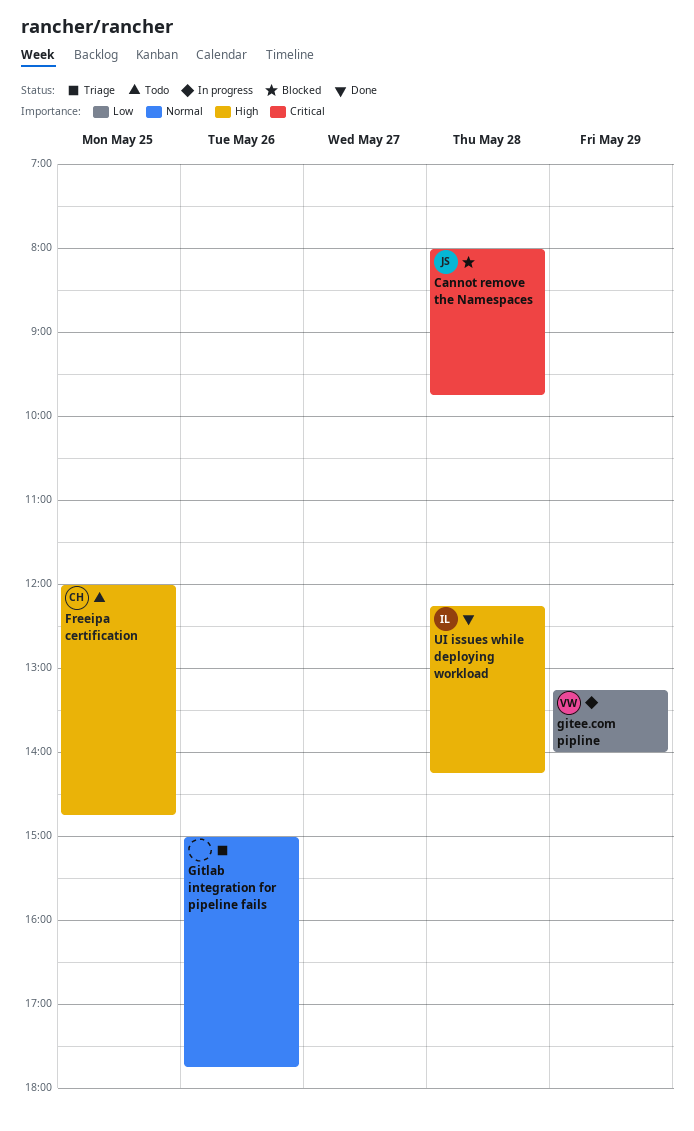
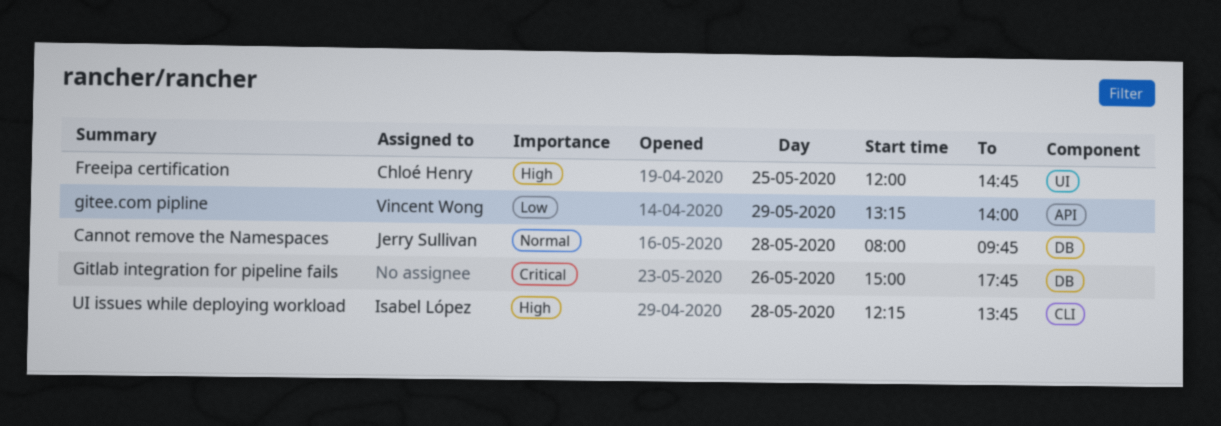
Cannot remove the Namespaces, priority: Critical -> Normal
Gitlab integration for pipeline fails, priority: Normal -> Critical
UI issues while deploying workload, ends: 14:15 -> 13:45

